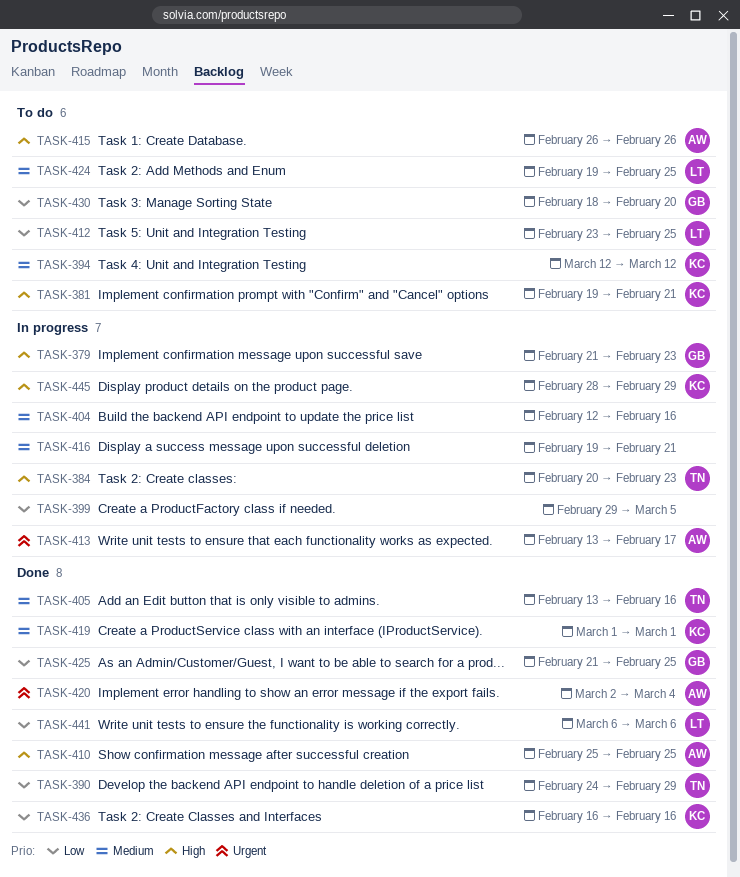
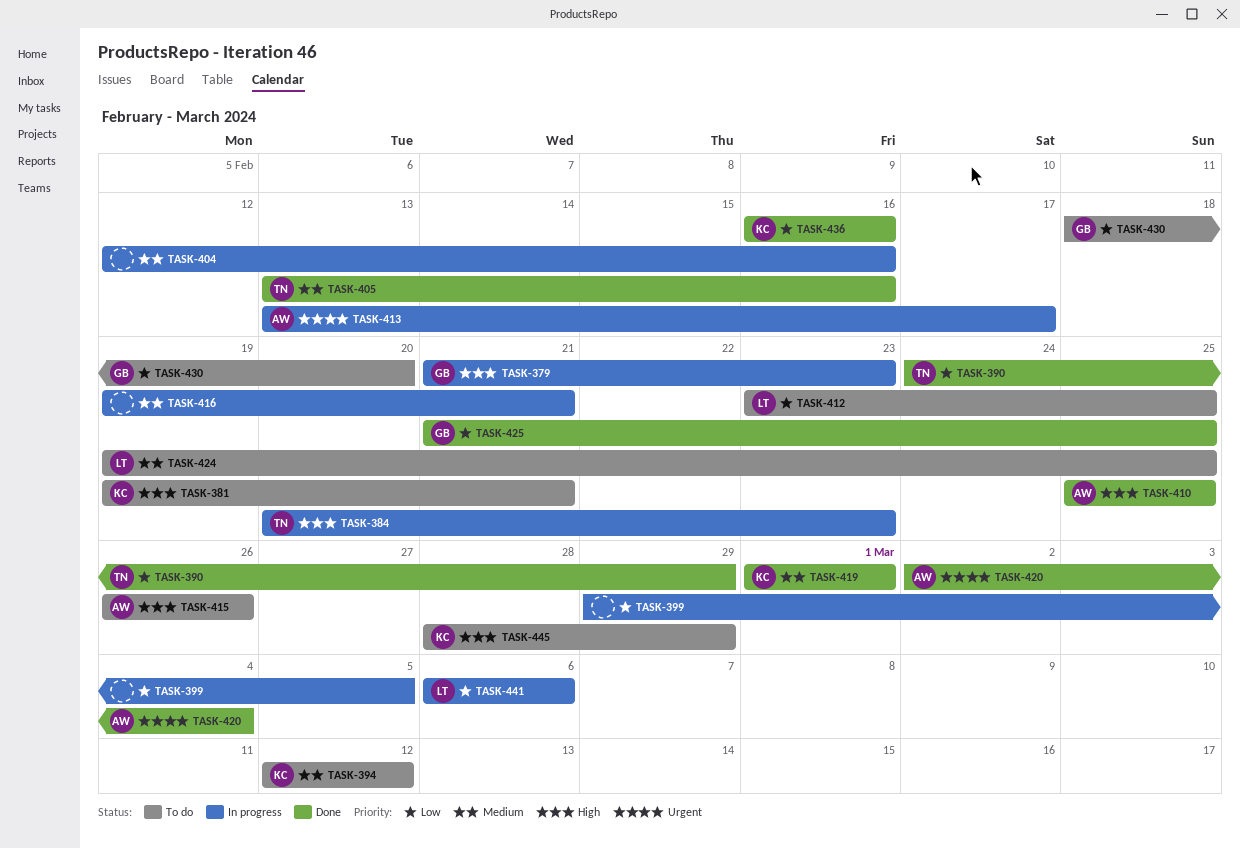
TASK-441, status: Done -> In progress
TASK-445, status: In progress -> To do

